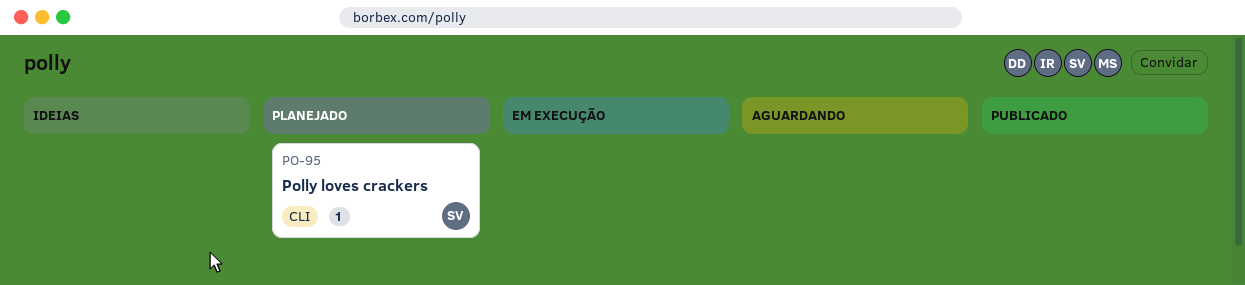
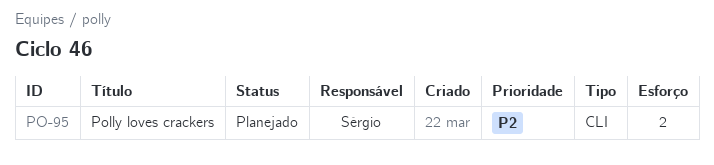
PO-95, estimate: 1 -> 2

